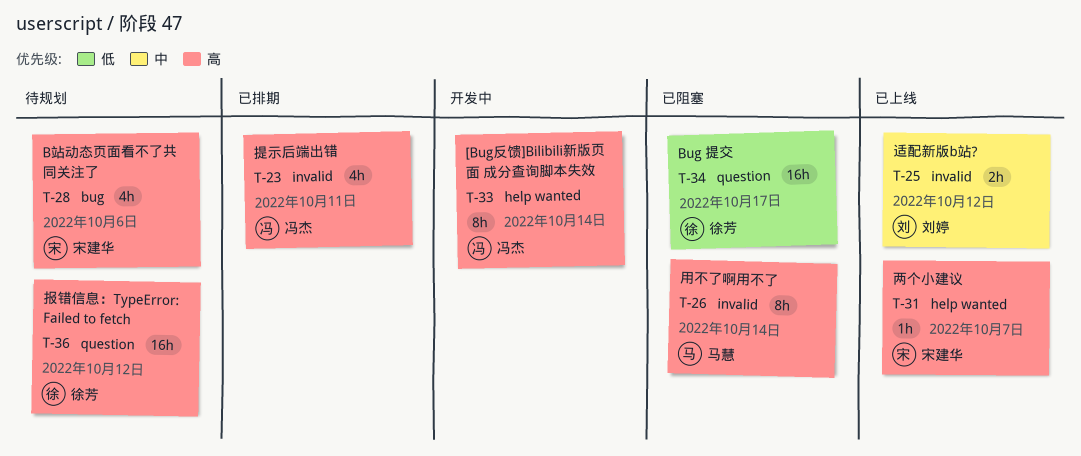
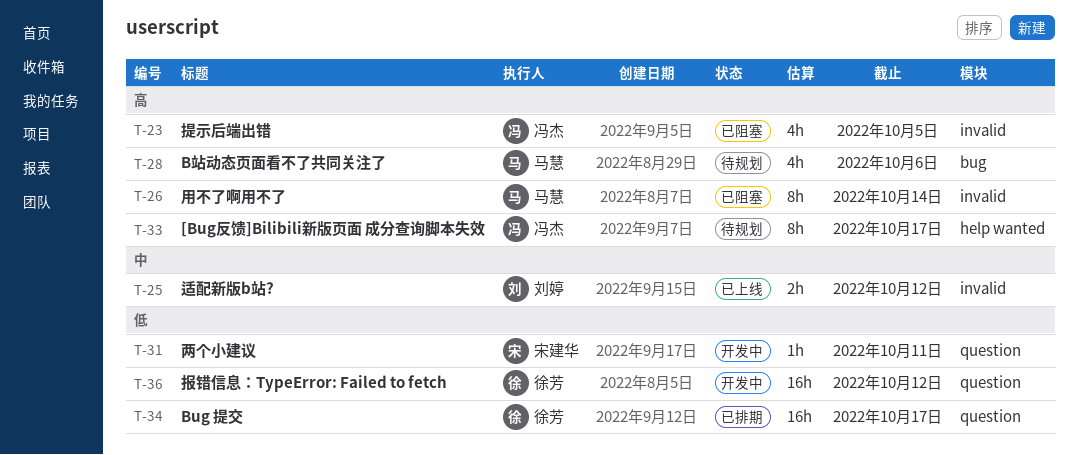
T-23, status: 已排期 -> 已阻塞
T-23, due: Oct 11 -> Oct 5
T-28, owner: 宋建华 -> 马慧
T-31, status: 已上线 -> 开发中
T-31, priority: 高 -> 低
T-31, label: help wanted -> question
T-31, due: Oct 7 -> Oct 11
T-33, status: 开发中 -> 待规划
T-33, due: Oct 14 -> Oct 17
T-34, status: 已阻塞 -> 已排期
T-36, status: 待规划 -> 开发中
T-36, priority: 高 -> 低

